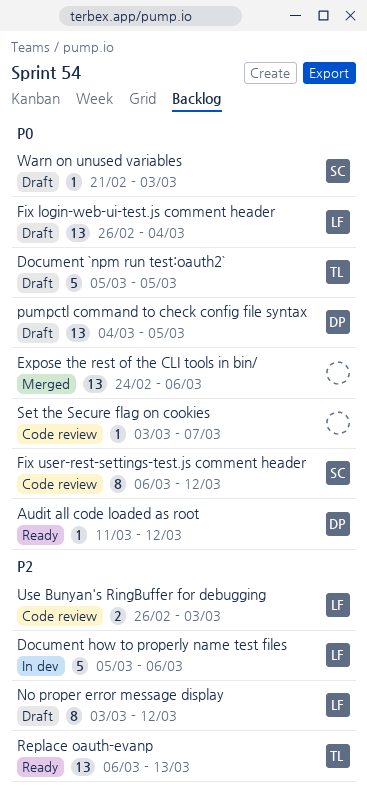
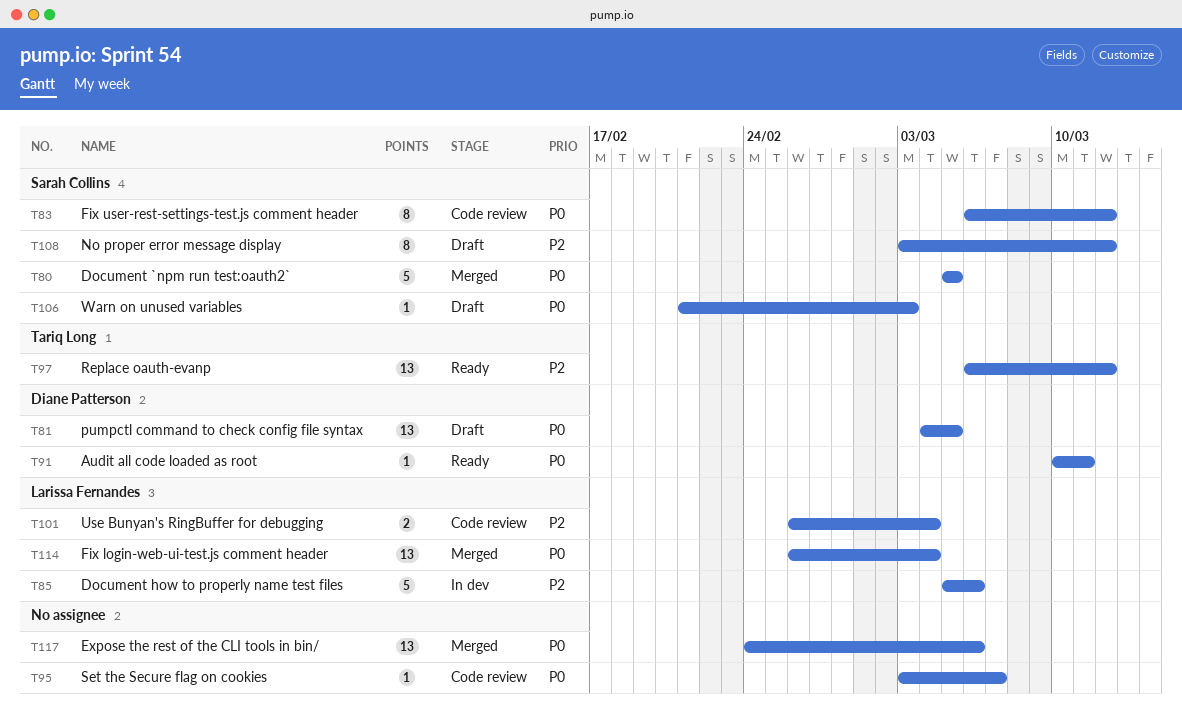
Audit all code loaded as root, start: Mar 11 -> Mar 10
Audit all code loaded as root, due: Mar 12 -> Mar 11
Document `npm run test:oauth2`, status: Draft -> Merged
Document `npm run test:oauth2`, owner: Tariq Long -> Sarah Collins
Fix login-web-ui-test.js comment header, status: Draft -> Merged
No proper error message display, owner: Larissa Fernandes -> Sarah Collins
Replace oauth-evanp, due: Mar 13 -> Mar 12
Use Bunyan's RingBuffer for debugging, due: Mar 3 -> Mar 4

